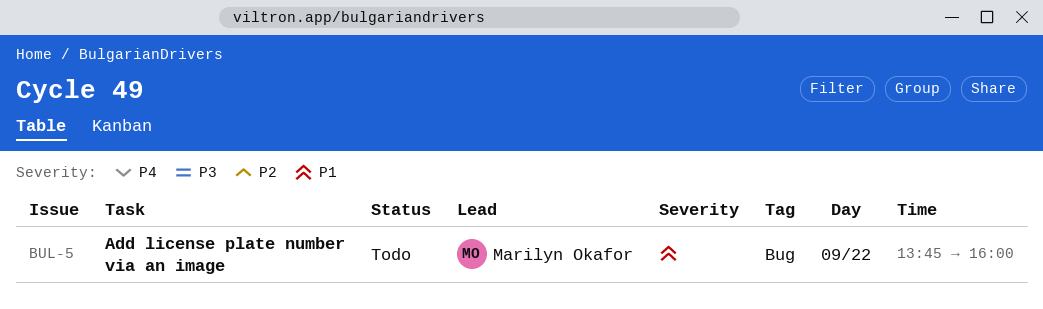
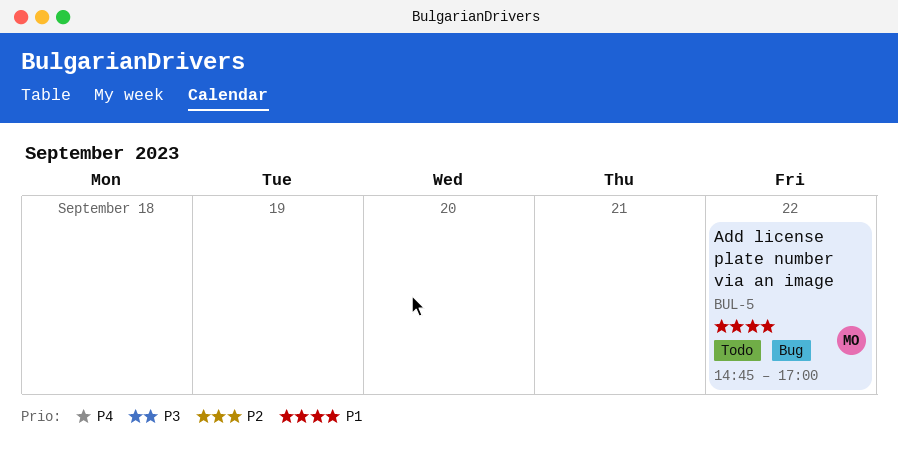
BUL-5, begins: 13:45 -> 14:45
BUL-5, ends: 16:00 -> 17:00

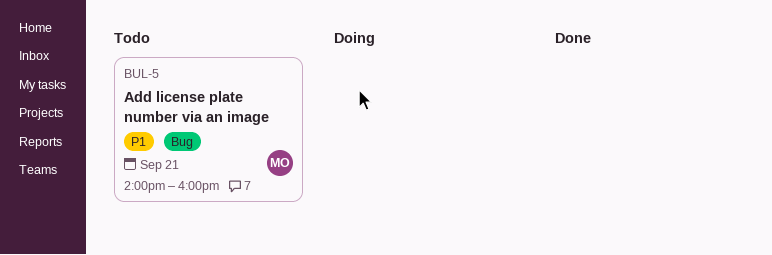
BUL-5, day: Sep 22 -> Sep 21
BUL-5, begins: 14:45 -> 14:00
BUL-5, ends: 17:00 -> 16:00

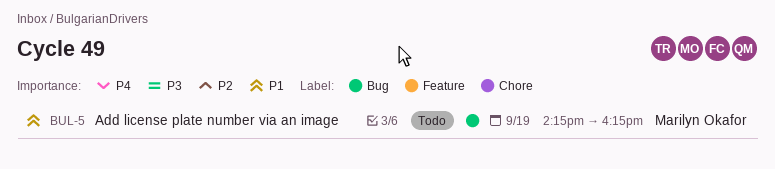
BUL-5, day: Sep 21 -> Sep 19
BUL-5, begins: 14:00 -> 14:15
BUL-5, ends: 16:00 -> 16:15

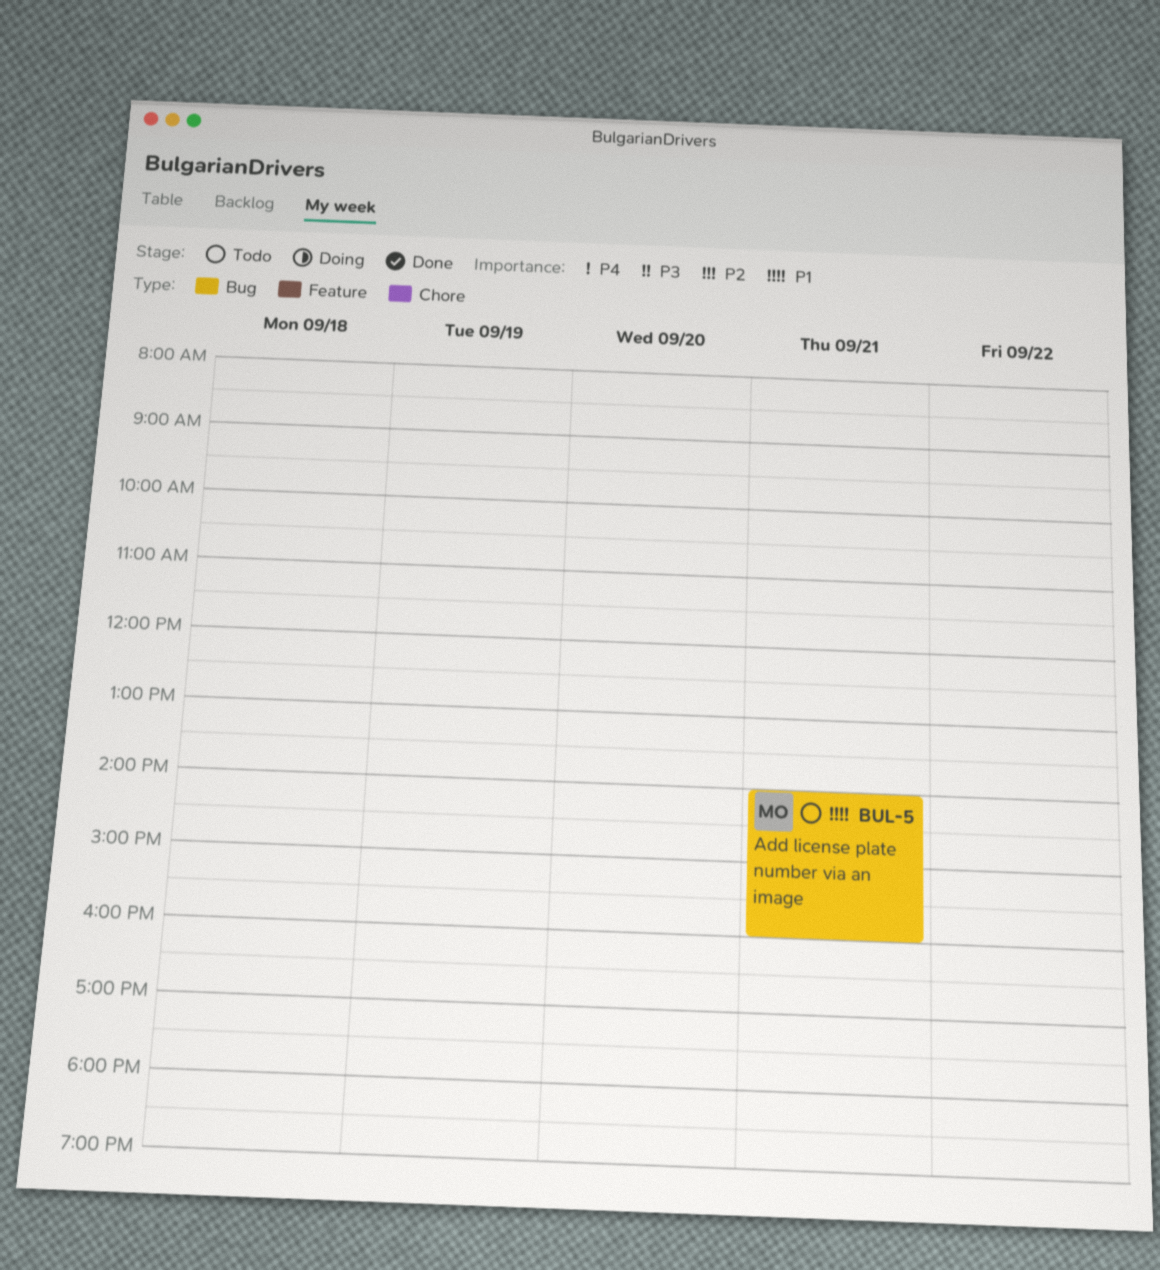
BUL-5, day: Sep 19 -> Sep 21
BUL-5, begins: 14:15 -> 14:00
BUL-5, ends: 16:15 -> 16:00

